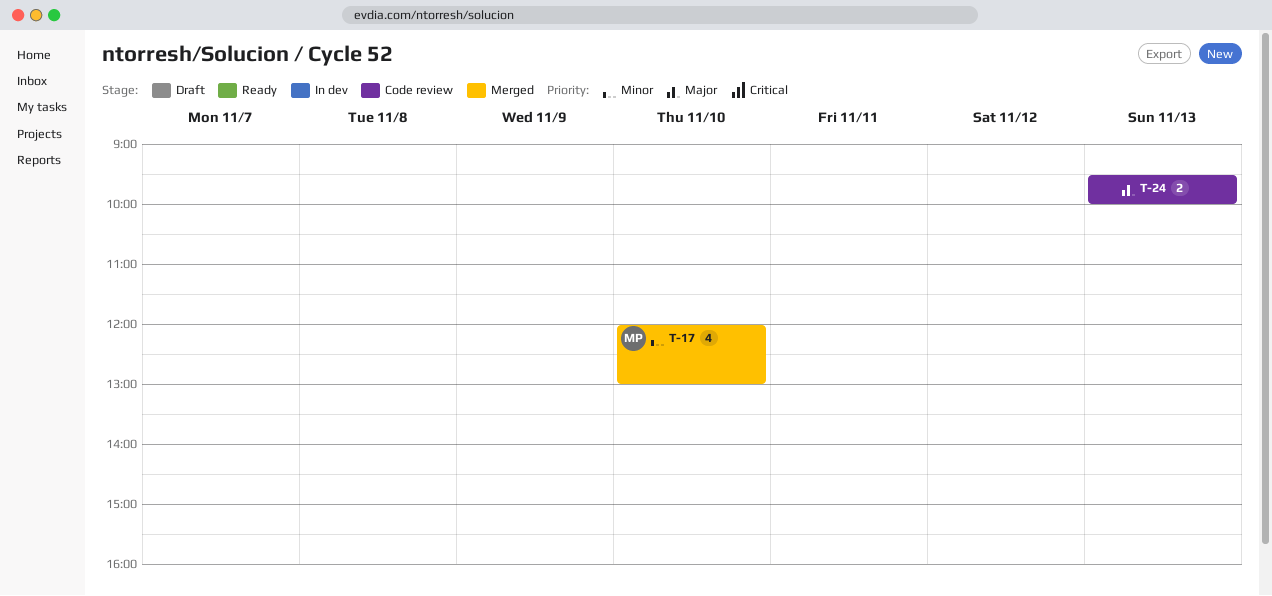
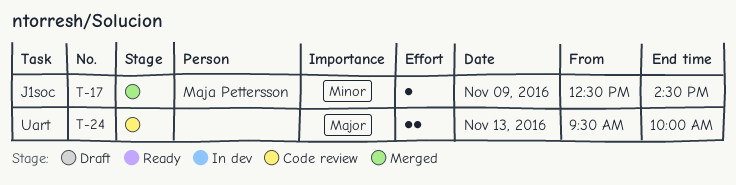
T-17, estimate: 4 -> 1
T-17, day: Nov 10 -> Nov 9
T-17, begins: 12:00 -> 12:30
T-17, ends: 13:00 -> 14:30

